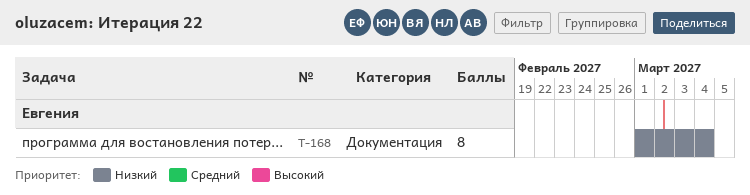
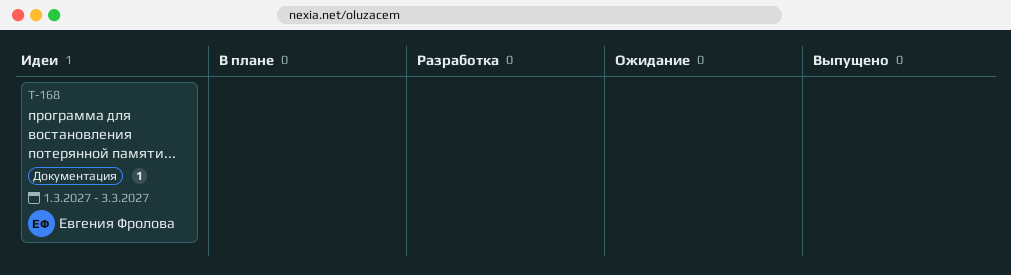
T-168, estimate: 8 -> 1
T-168, due: Mar 4 -> Mar 3

